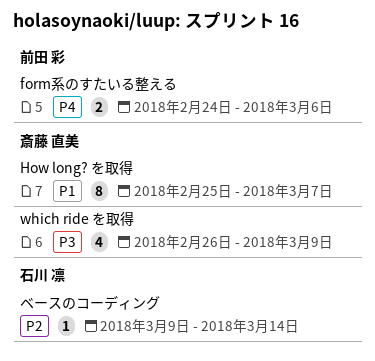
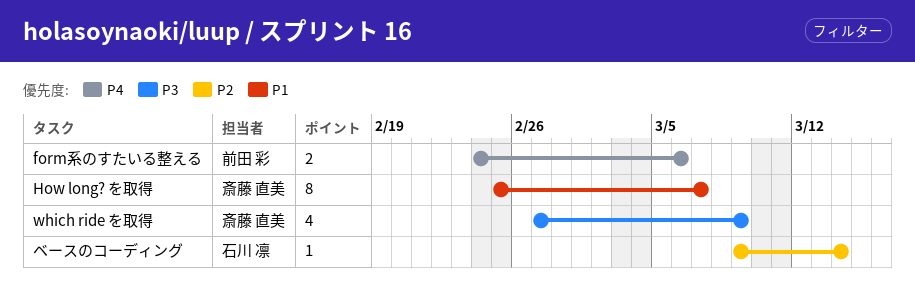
which ride を取得, start: Feb 26 -> Feb 27

